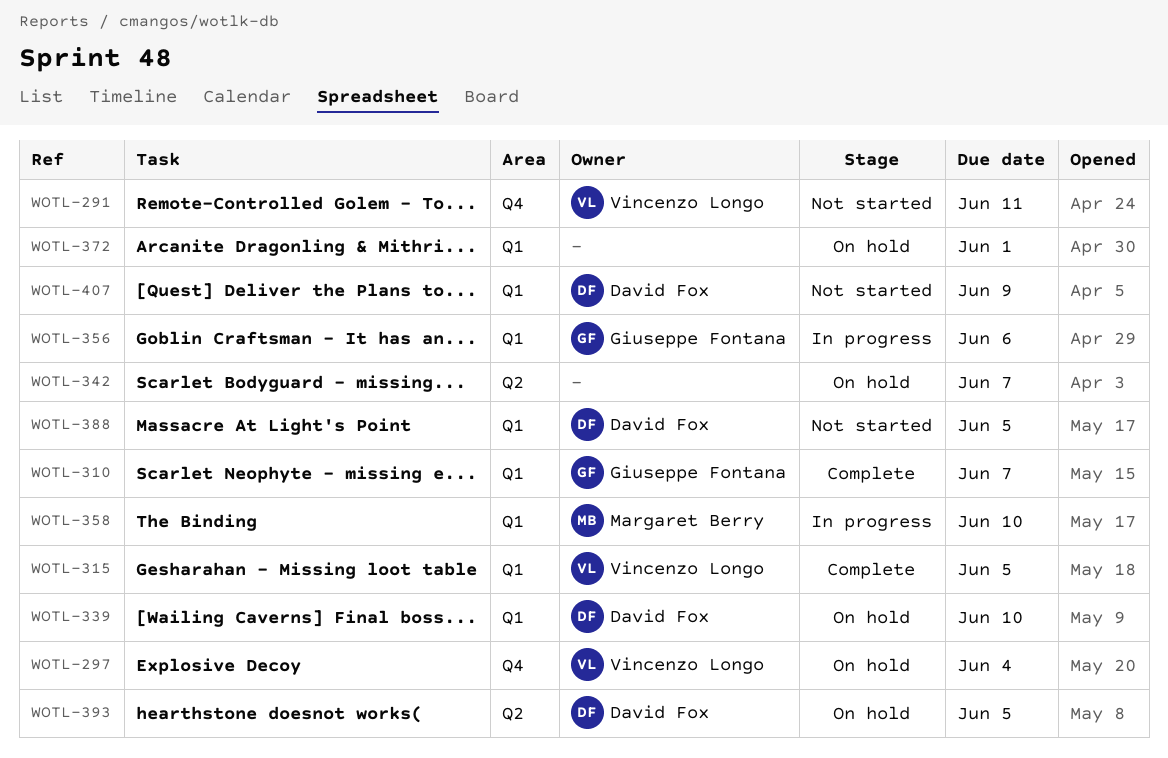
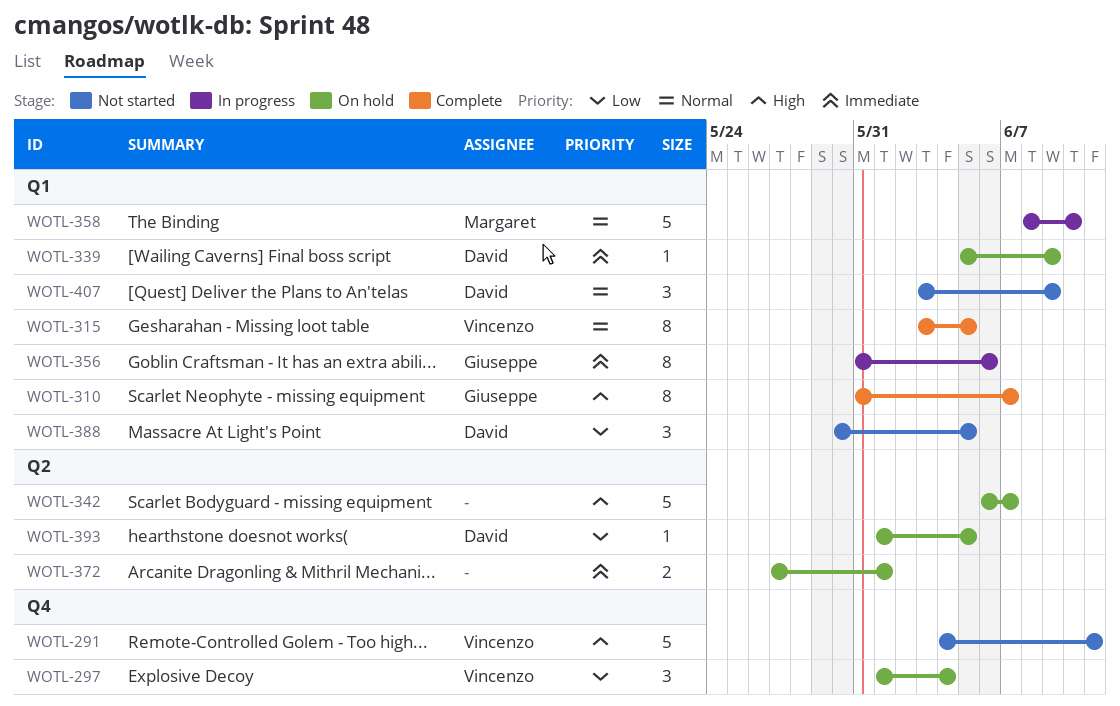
WOTL-339, due: Jun 10 -> Jun 9
WOTL-372, label: Q1 -> Q2

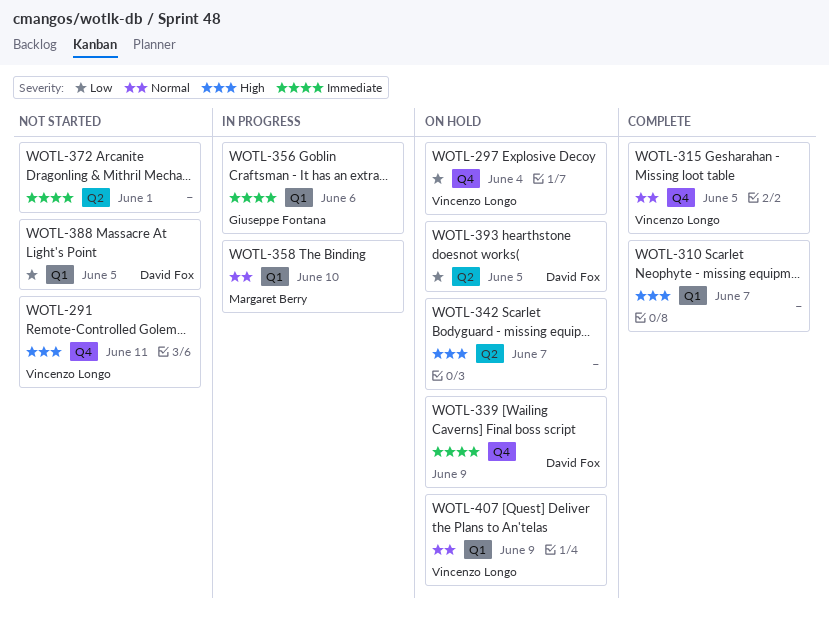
WOTL-310, owner: Giuseppe Fontana -> none
WOTL-315, label: Q1 -> Q4
WOTL-339, label: Q1 -> Q4
WOTL-372, status: On hold -> Not started
WOTL-407, status: Not started -> On hold
WOTL-407, owner: David Fox -> Vincenzo Longo

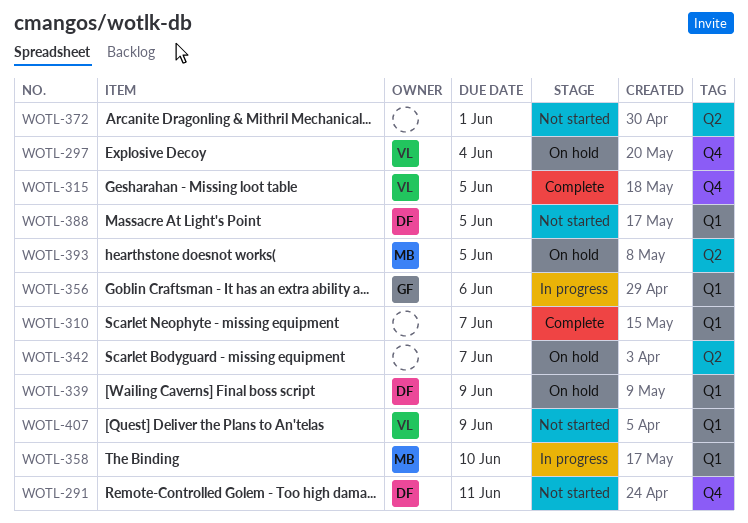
WOTL-291, owner: Vincenzo Longo -> David Fox
WOTL-339, label: Q4 -> Q1
WOTL-393, owner: David Fox -> Margaret Berry
WOTL-407, status: On hold -> Not started

